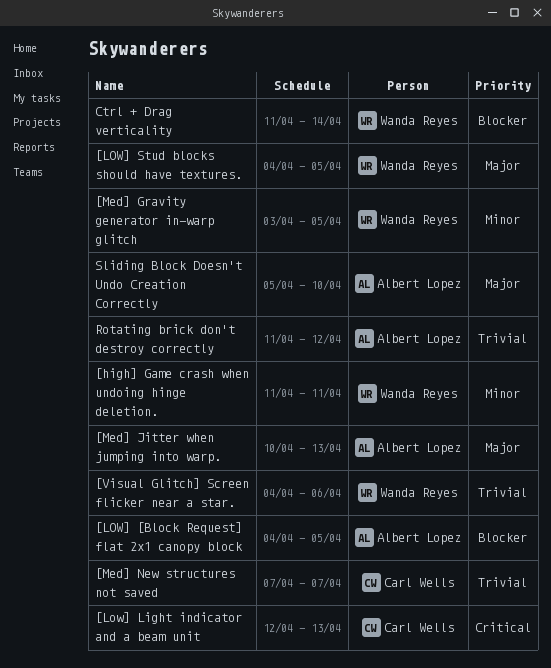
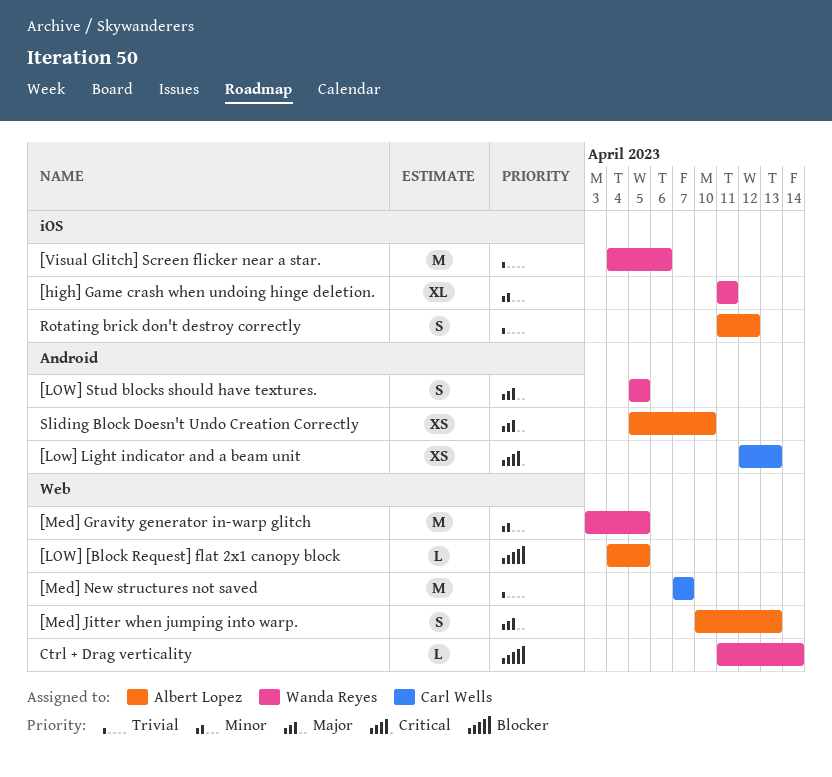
[LOW] Stud blocks should have textures., start: Apr 4 -> Apr 5

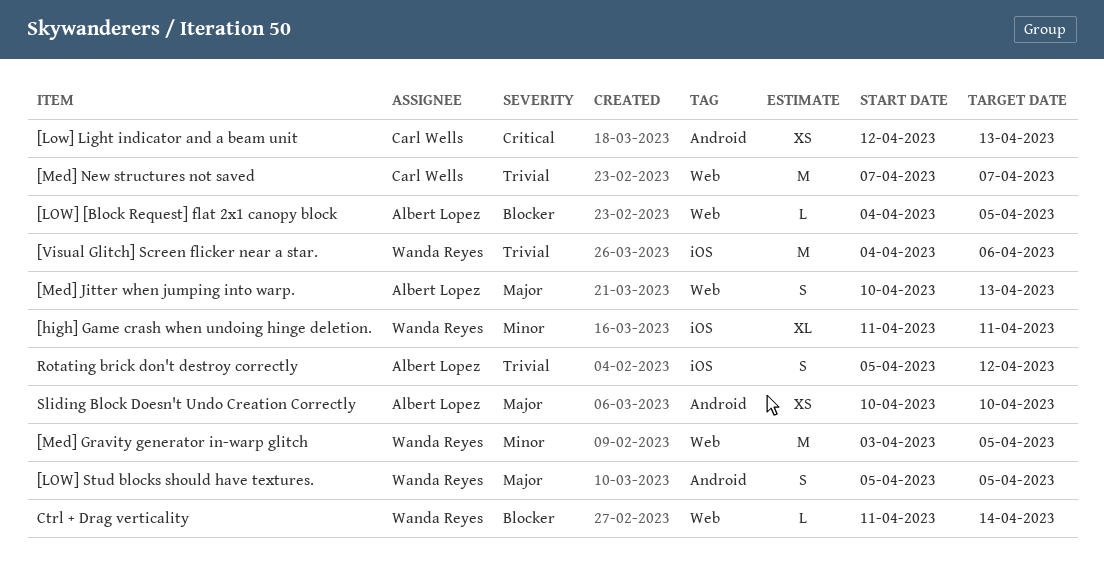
Rotating brick don't destroy correctly, start: Apr 11 -> Apr 5
Sliding Block Doesn't Undo Creation Correctly, start: Apr 5 -> Apr 10

